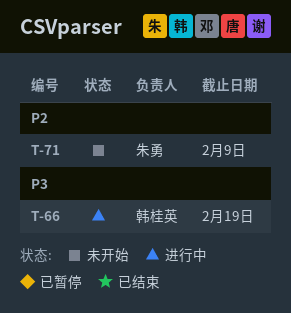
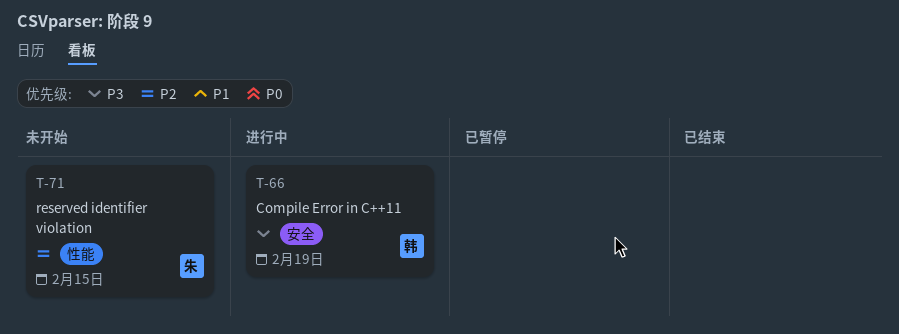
T-71, due: Feb 9 -> Feb 15

